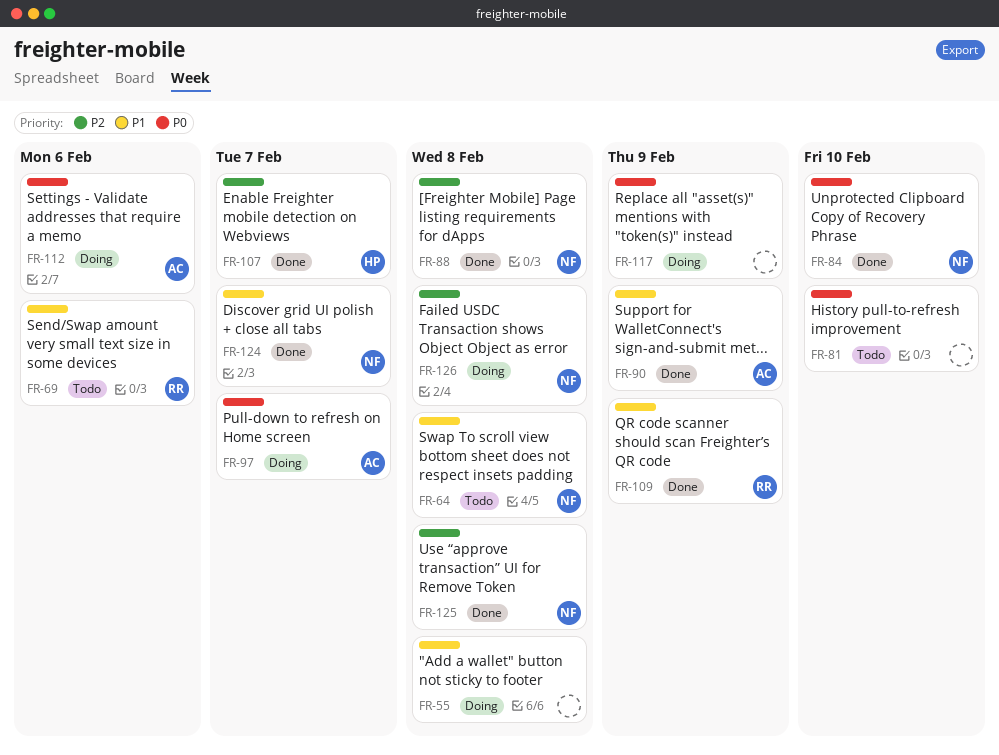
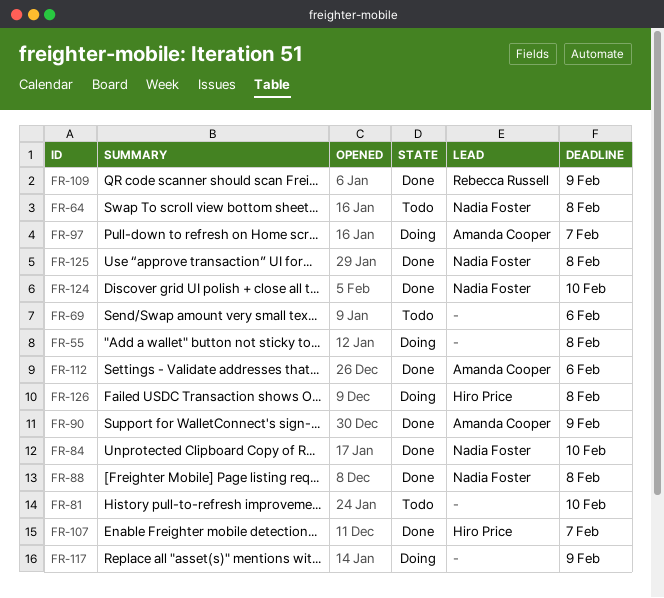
FR-69, owner: Rebecca Russell -> none
FR-112, status: Doing -> Done
FR-124, due: Feb 7 -> Feb 10
FR-126, owner: Nadia Foster -> Hiro Price

